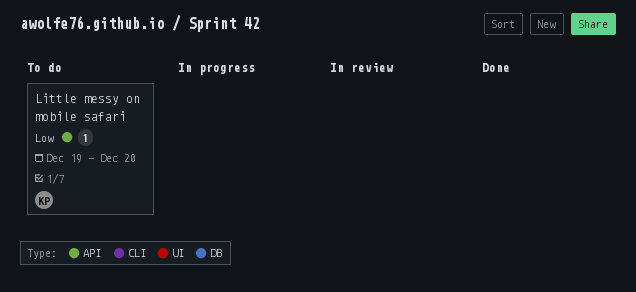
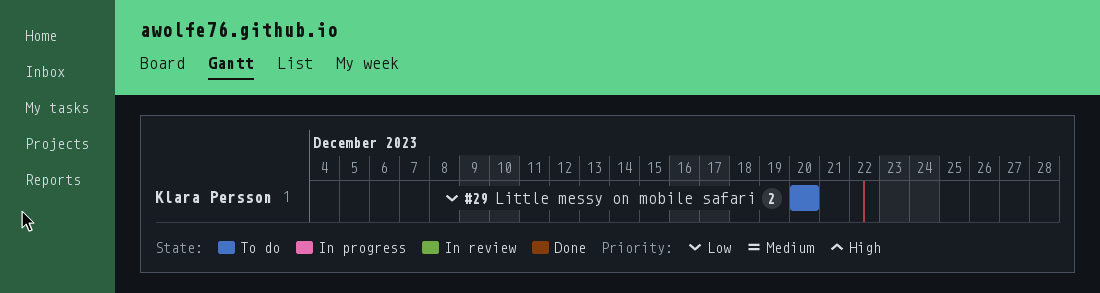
Little messy on mobile safari, estimate: 1 -> 2
Little messy on mobile safari, start: Dec 19 -> Dec 20

